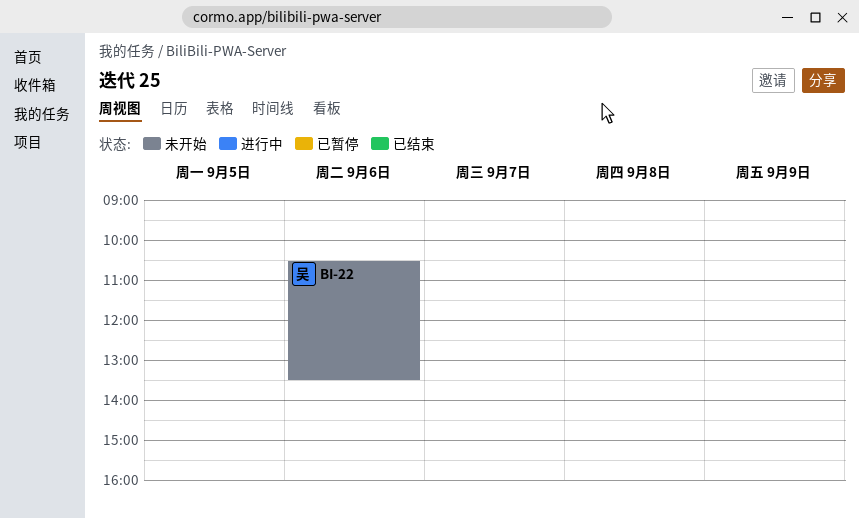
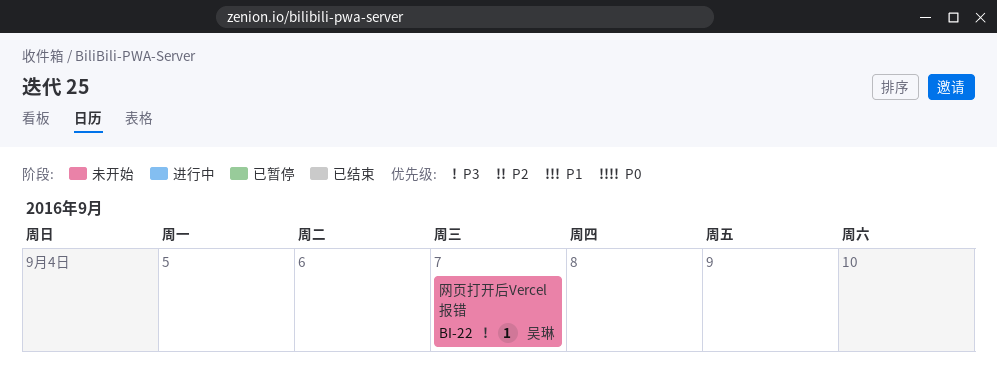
BI-22, day: Sep 6 -> Sep 7

